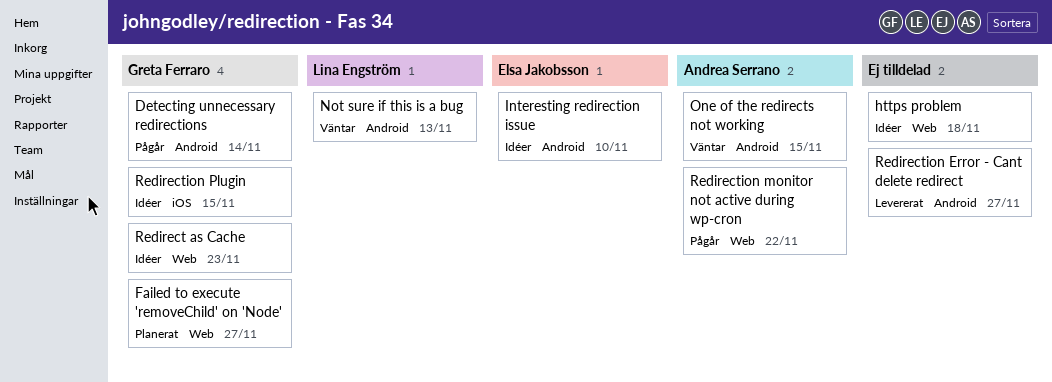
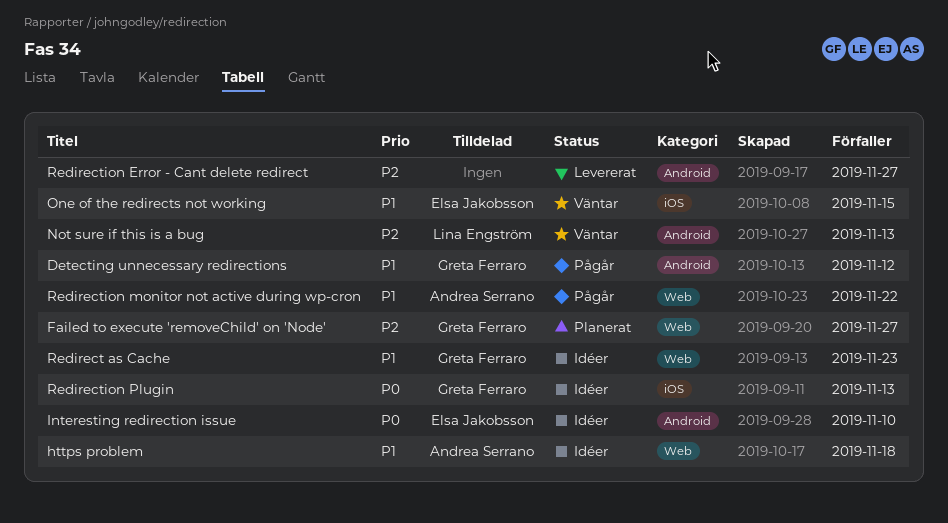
Detecting unnecessary redirections, due: Nov 14 -> Nov 12
https problem, owner: none -> Andrea Serrano
One of the redirects not working, owner: Andrea Serrano -> Elsa Jakobsson
One of the redirects not working, label: Android -> iOS
Redirection Plugin, due: Nov 15 -> Nov 13

